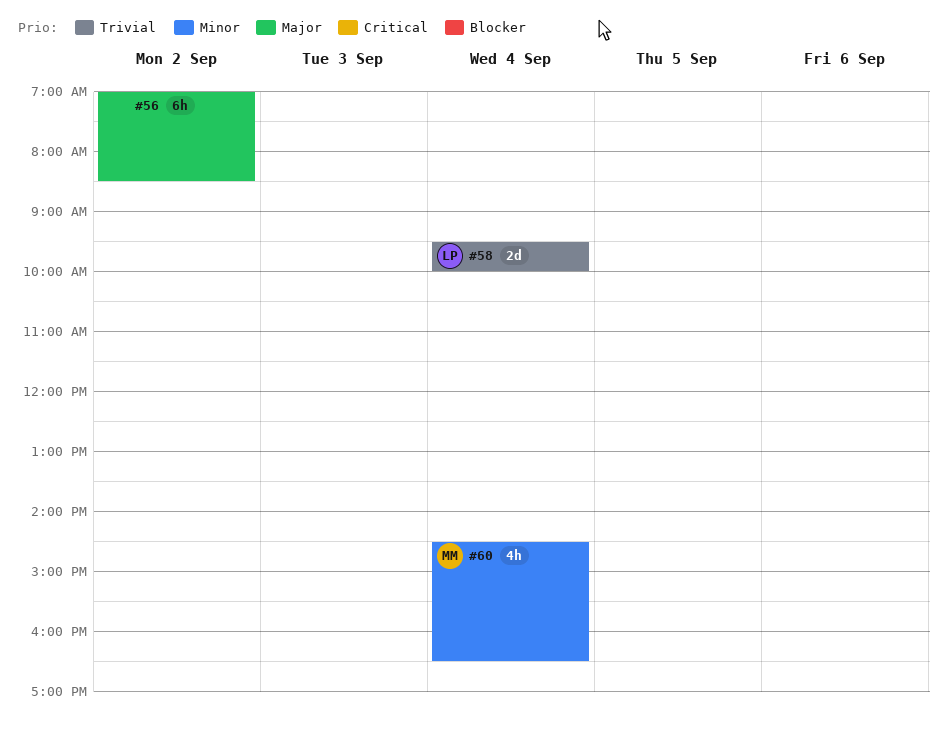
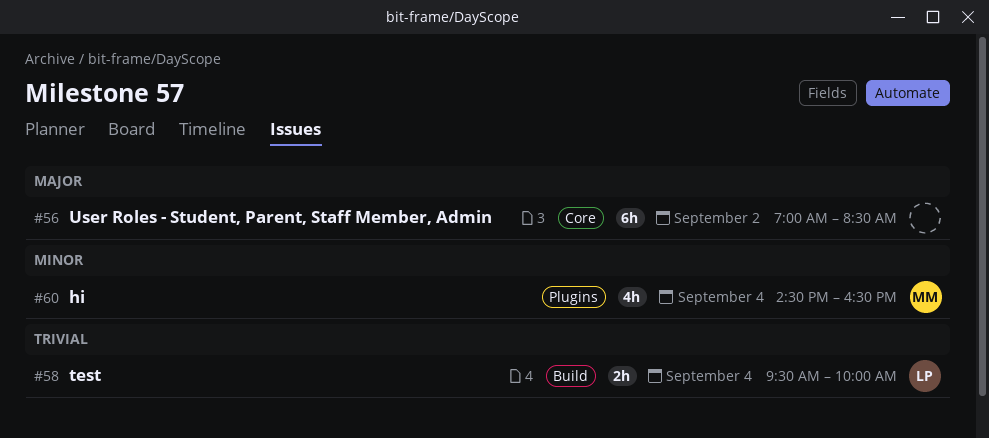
#58, estimate: 2d -> 2h

